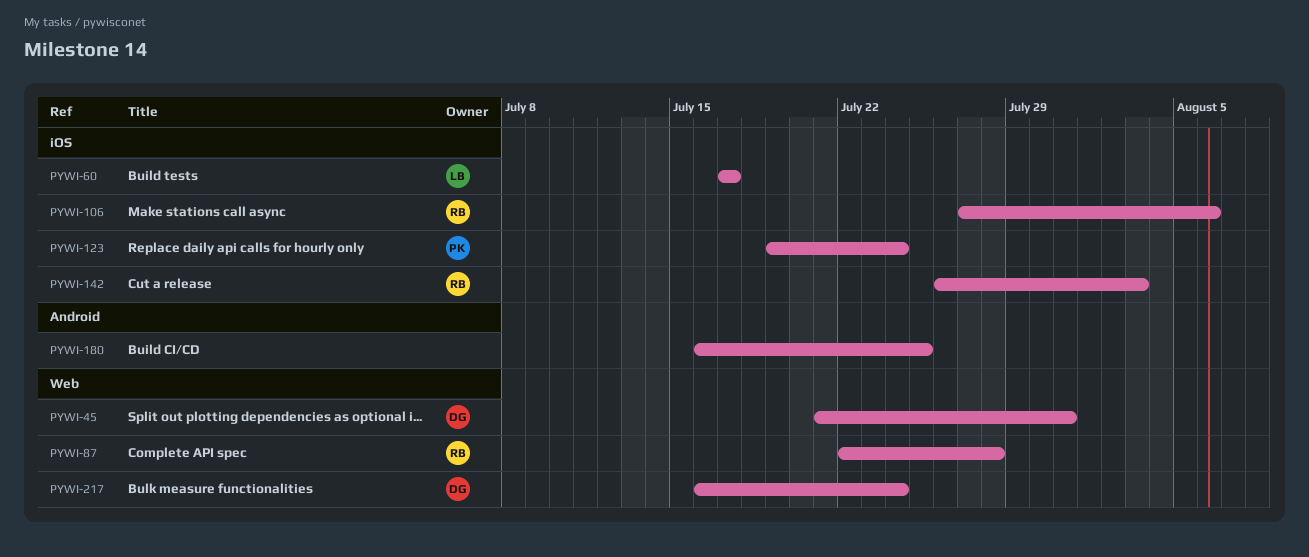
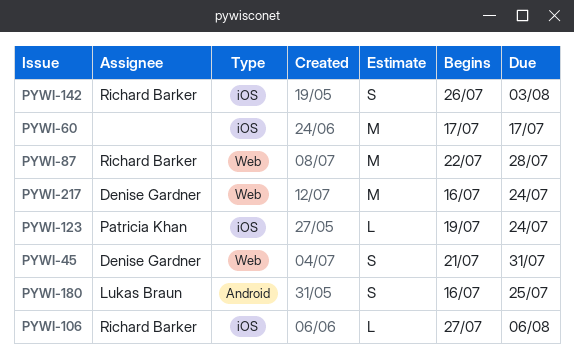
PYWI-60, owner: Lukas Braun -> none
PYWI-180, owner: none -> Lukas Braun

